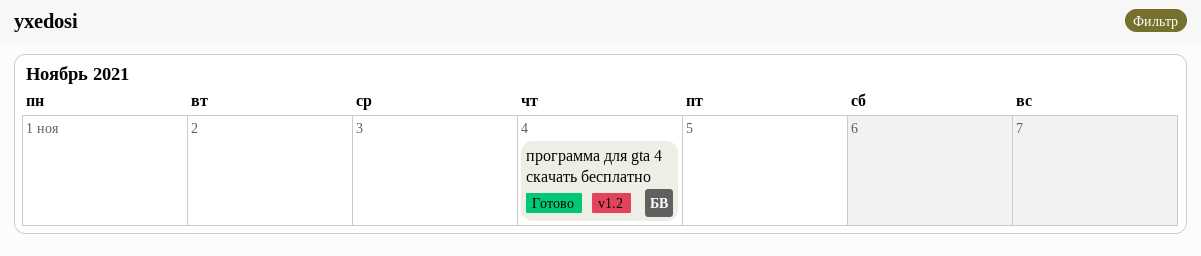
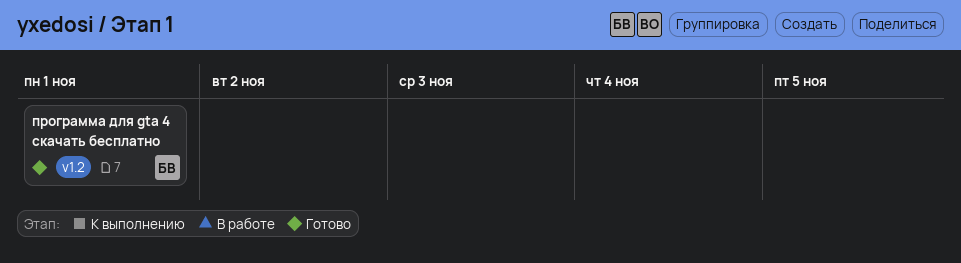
программа для gta 4 скачать бесплатно, due: Nov 4 -> Nov 1

